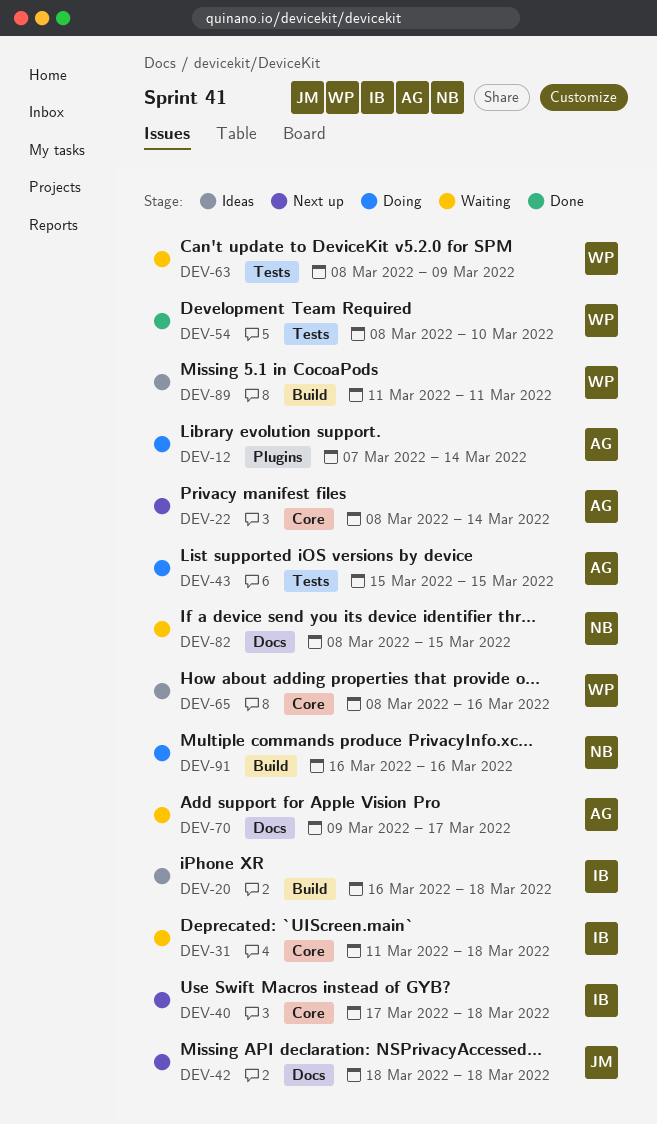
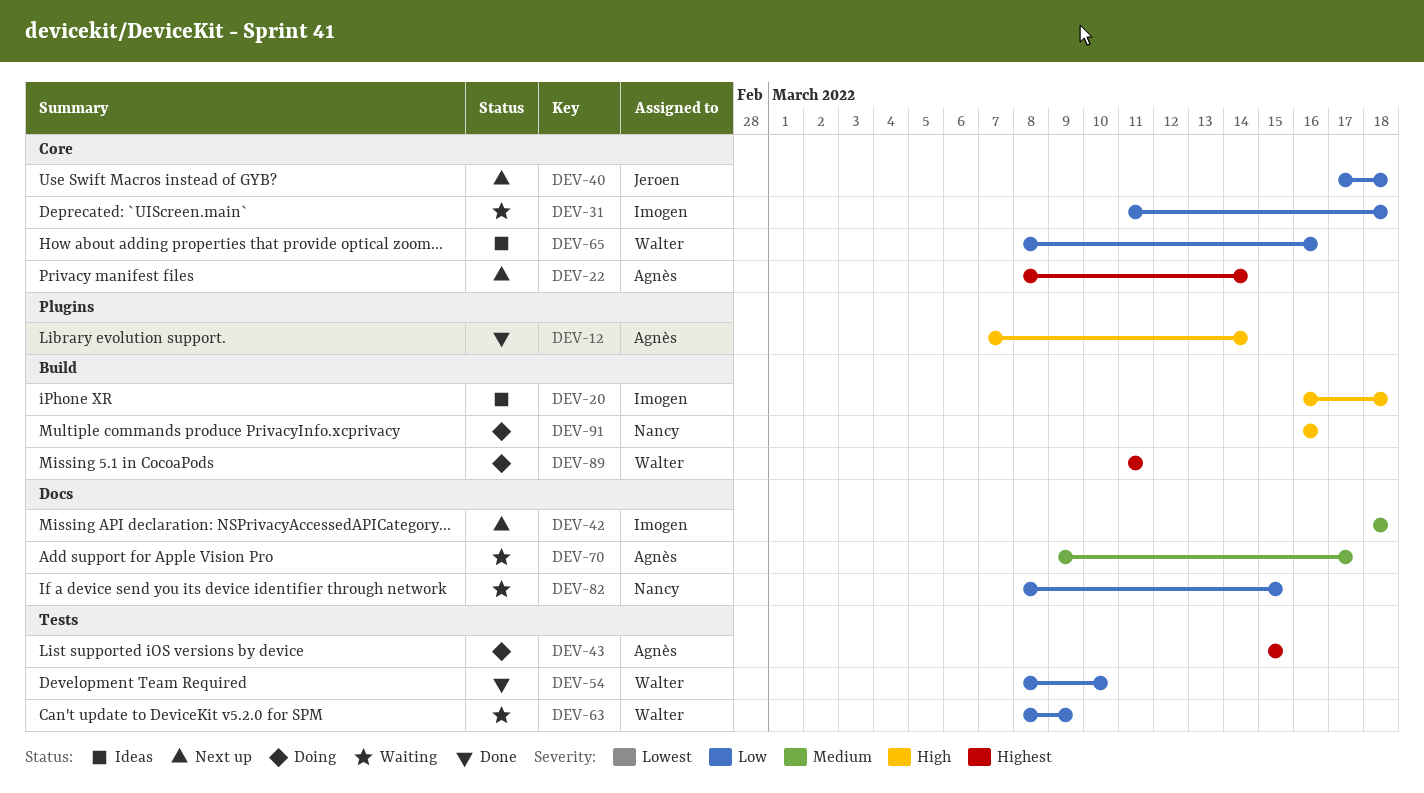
DEV-12, status: Doing -> Done
DEV-40, owner: Imogen -> Jeroen
DEV-42, owner: Jeroen -> Imogen
DEV-89, status: Ideas -> Doing

